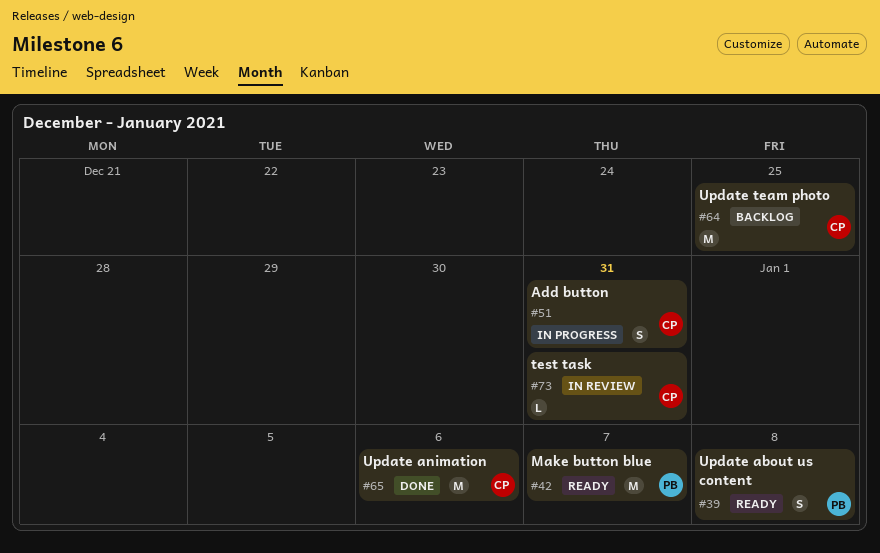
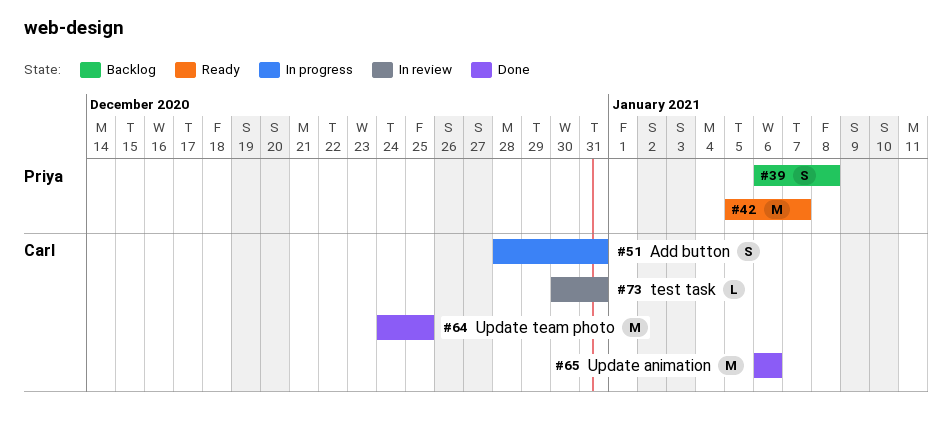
#39, status: Ready -> Backlog
#64, status: Backlog -> Done

